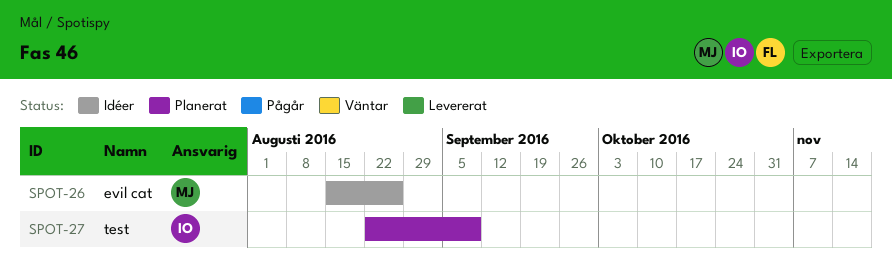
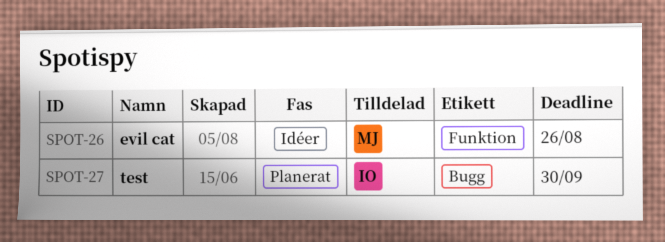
SPOT-27, due: Sep 9 -> Sep 30

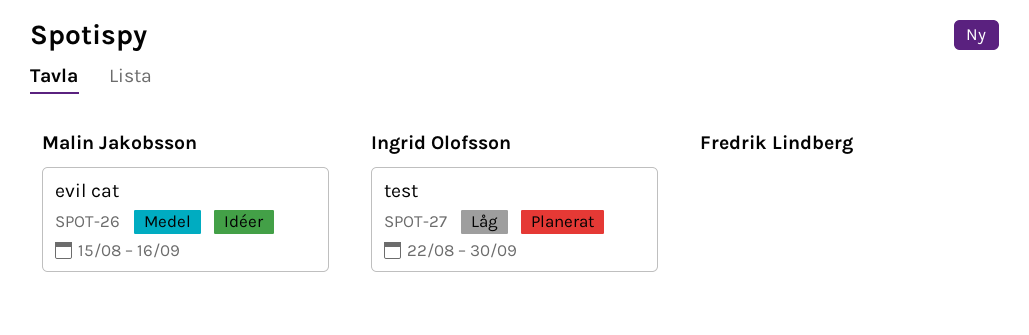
SPOT-26, due: Aug 26 -> Sep 16

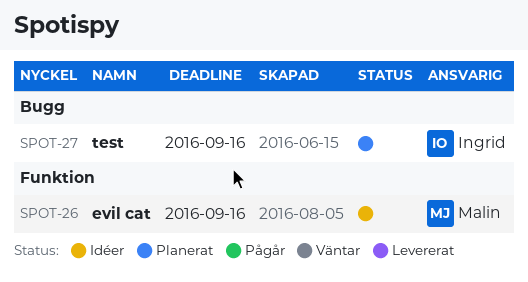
SPOT-27, due: Sep 30 -> Sep 16

